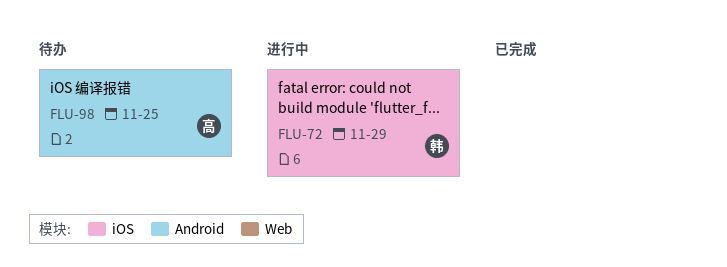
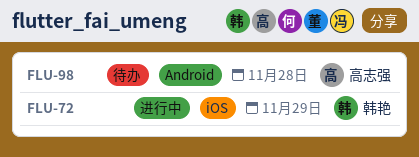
FLU-98, due: Nov 25 -> Nov 28

